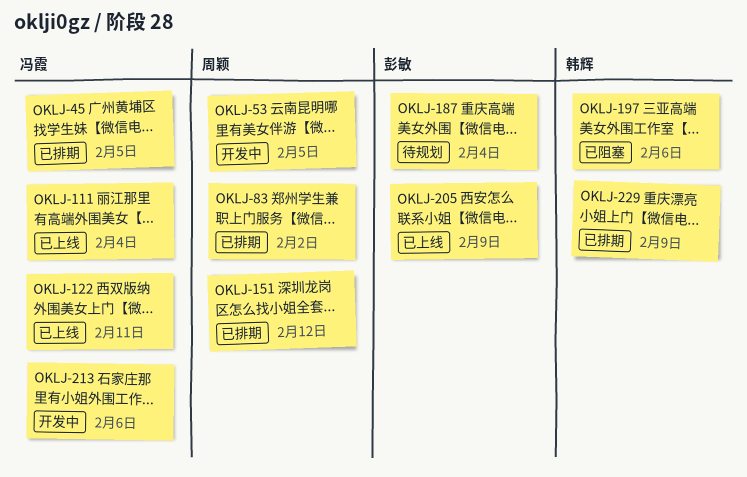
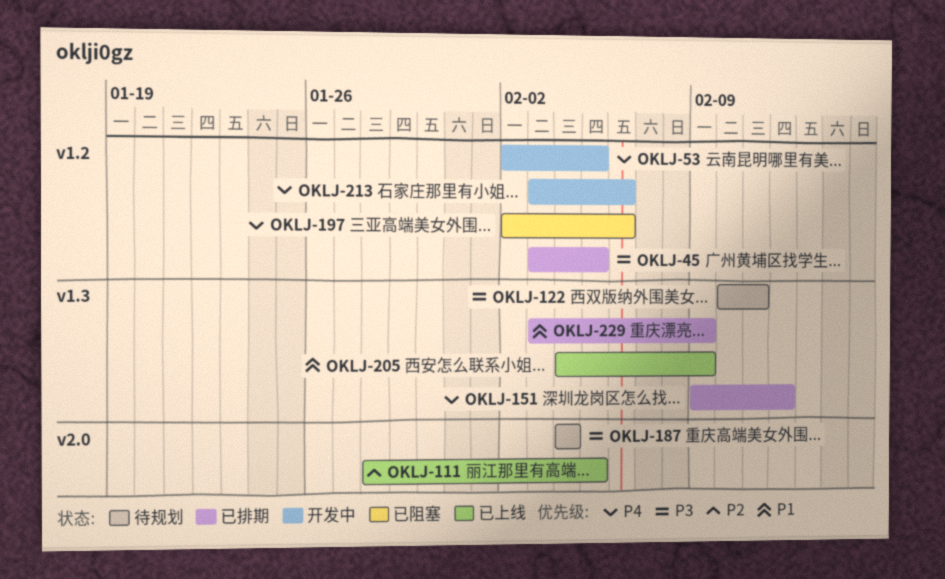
OKLJ-83: present -> none
OKLJ-111, due: Feb 4 -> Feb 5
OKLJ-122, status: 已上线 -> 待规划

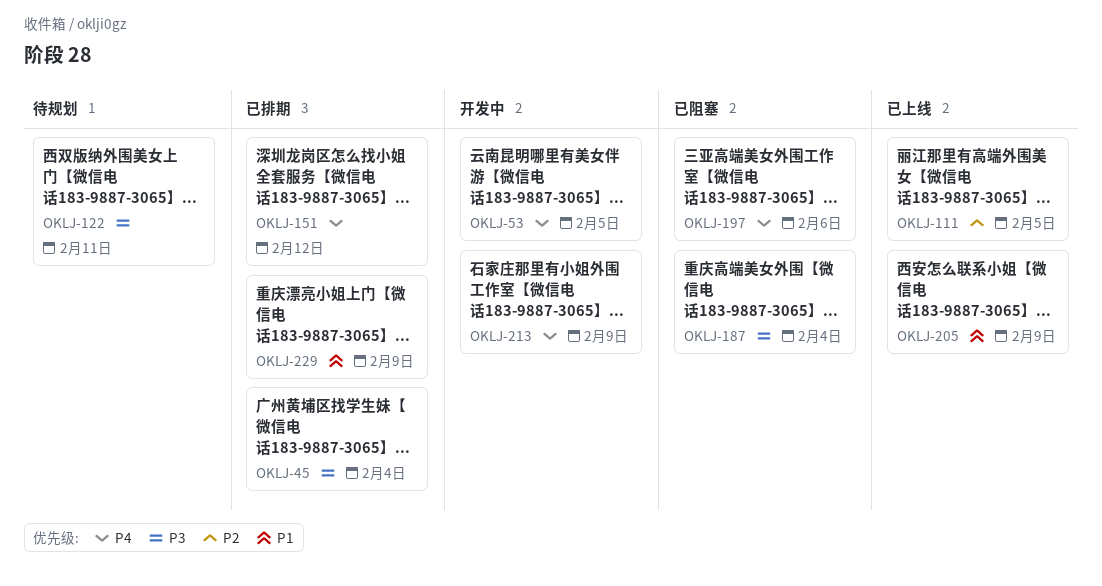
OKLJ-45, due: Feb 5 -> Feb 4
OKLJ-187, status: 待规划 -> 已阻塞
OKLJ-213, due: Feb 6 -> Feb 9

